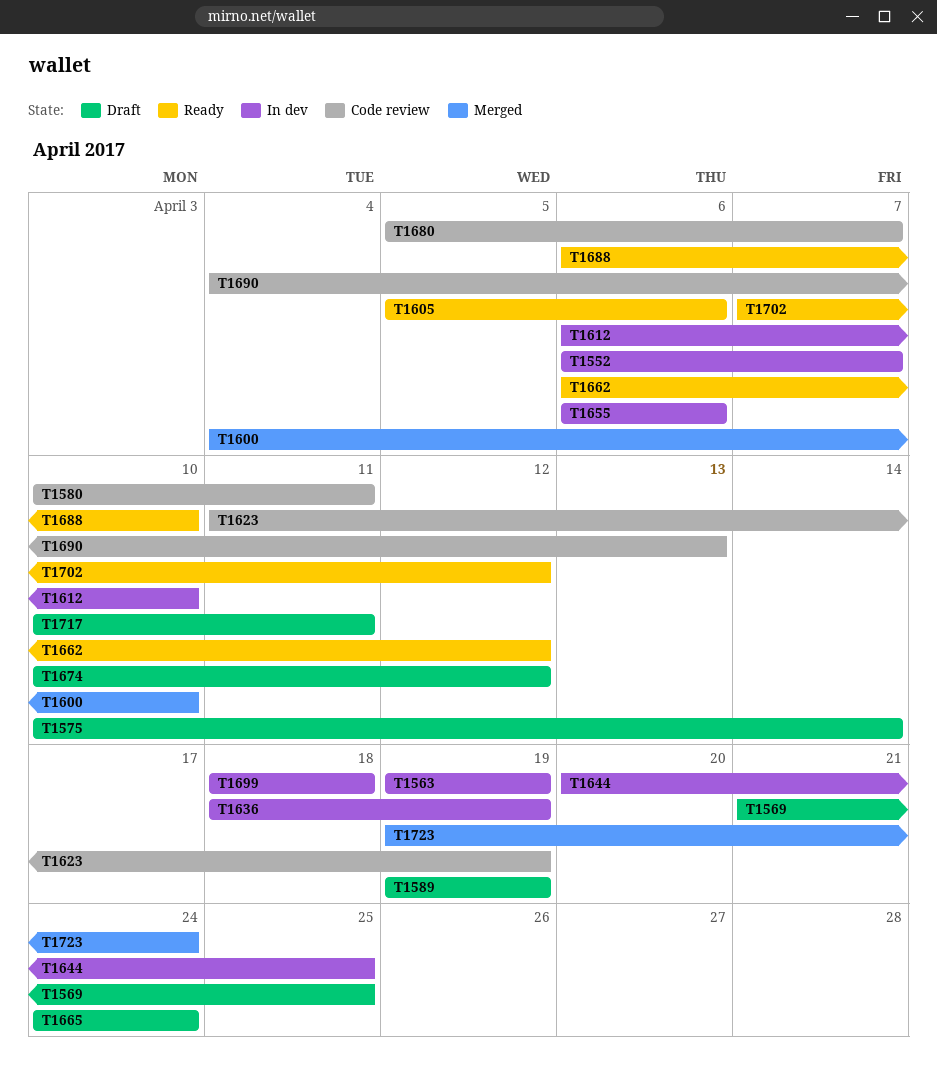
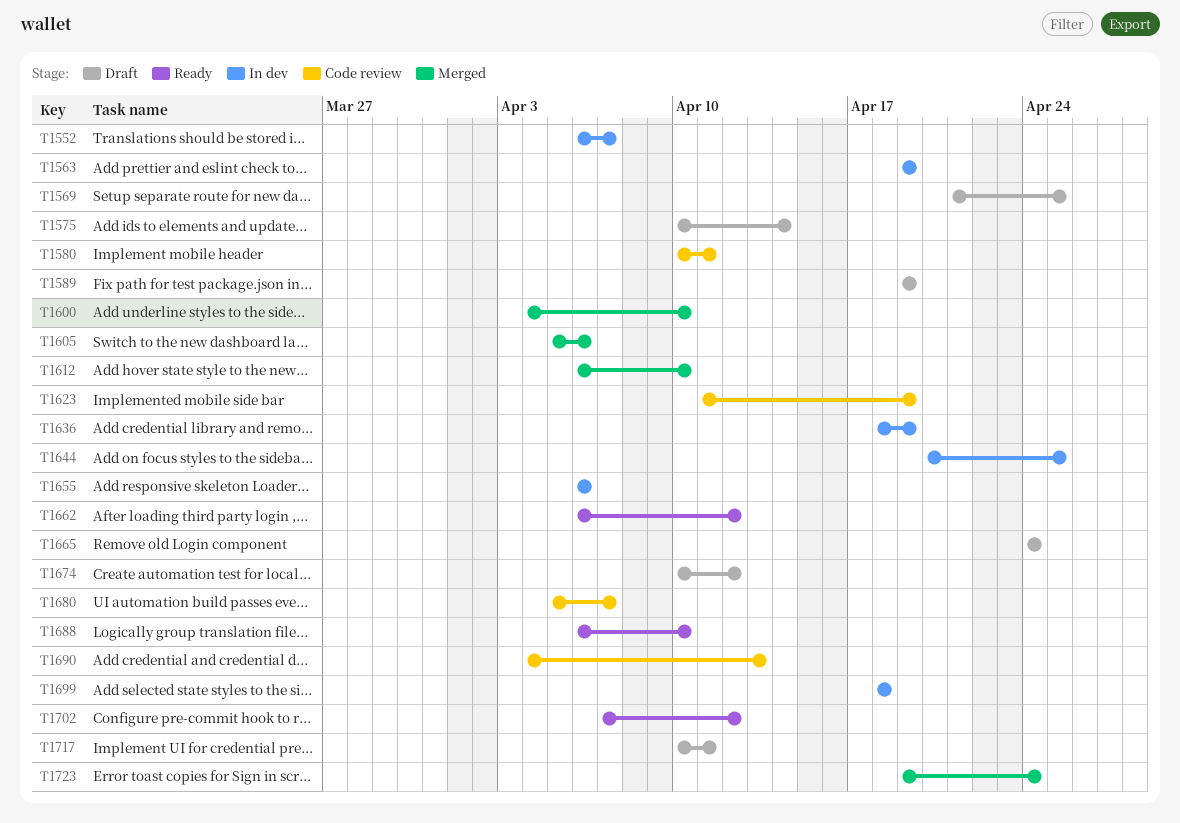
T1605, status: Ready -> Merged
T1612, status: In dev -> Merged

